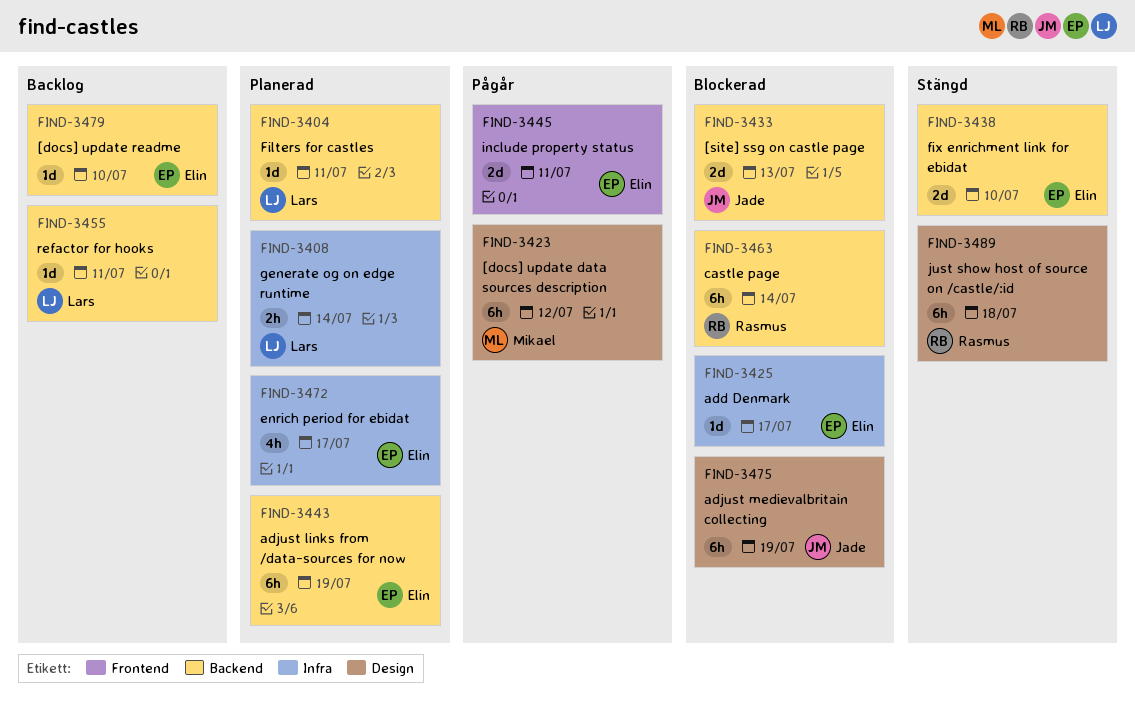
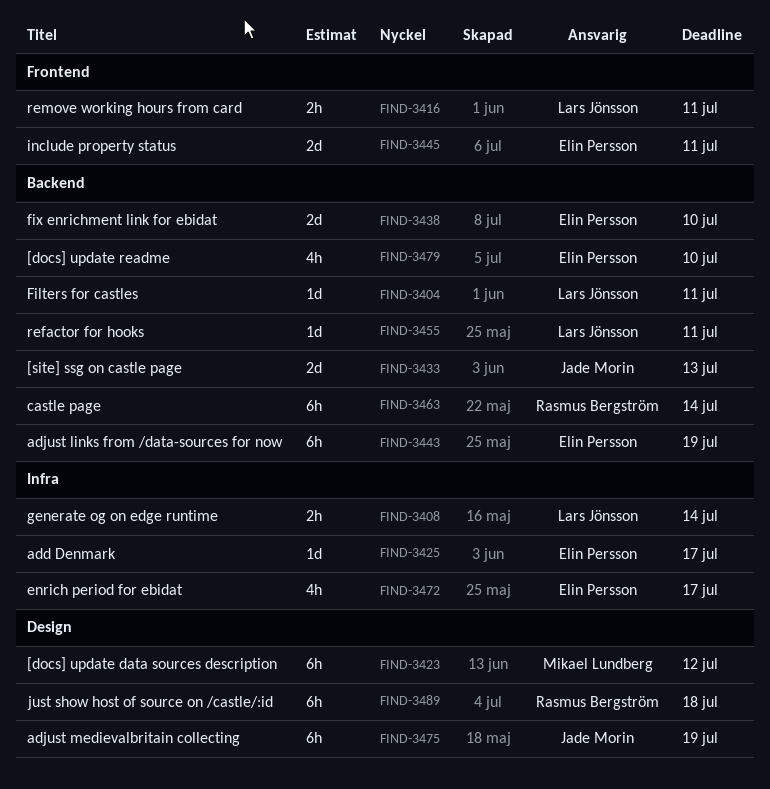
FIND-3416: none -> present
FIND-3479, estimate: 1d -> 4h

